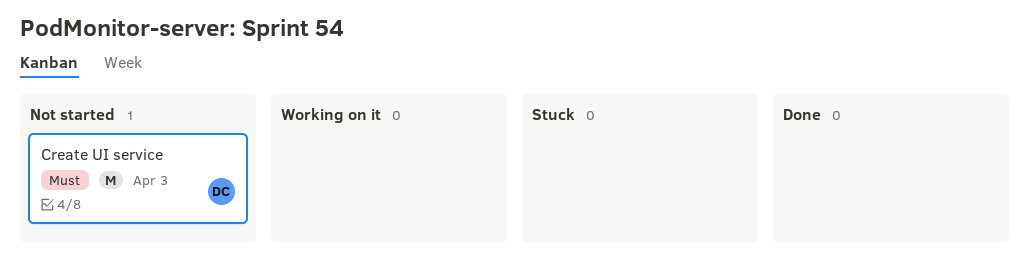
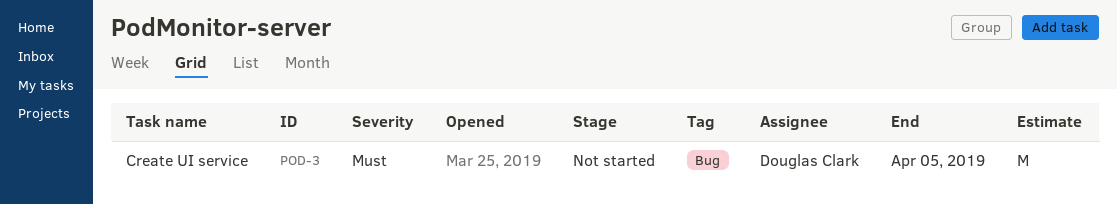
Create UI service, due: Apr 3 -> Apr 5

